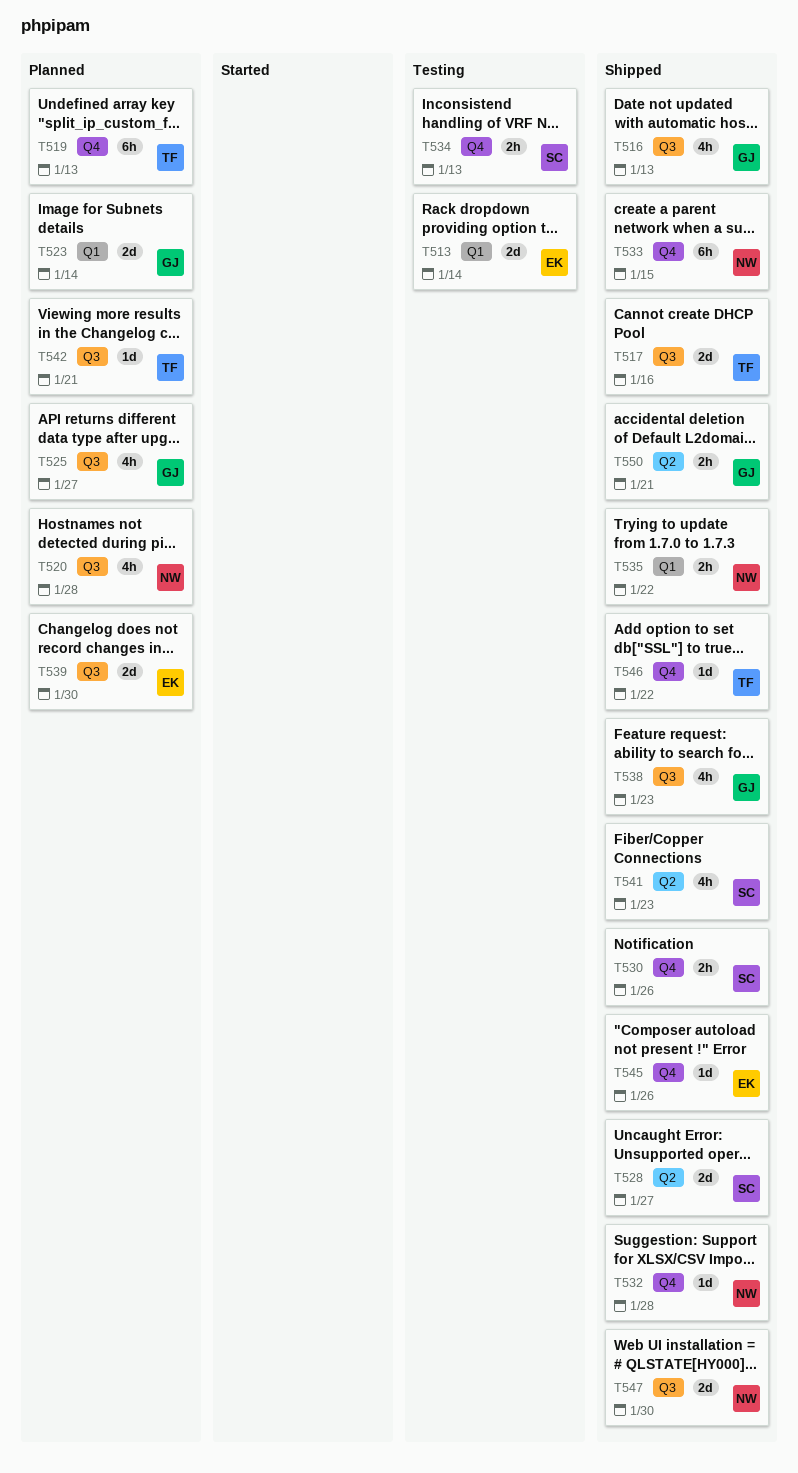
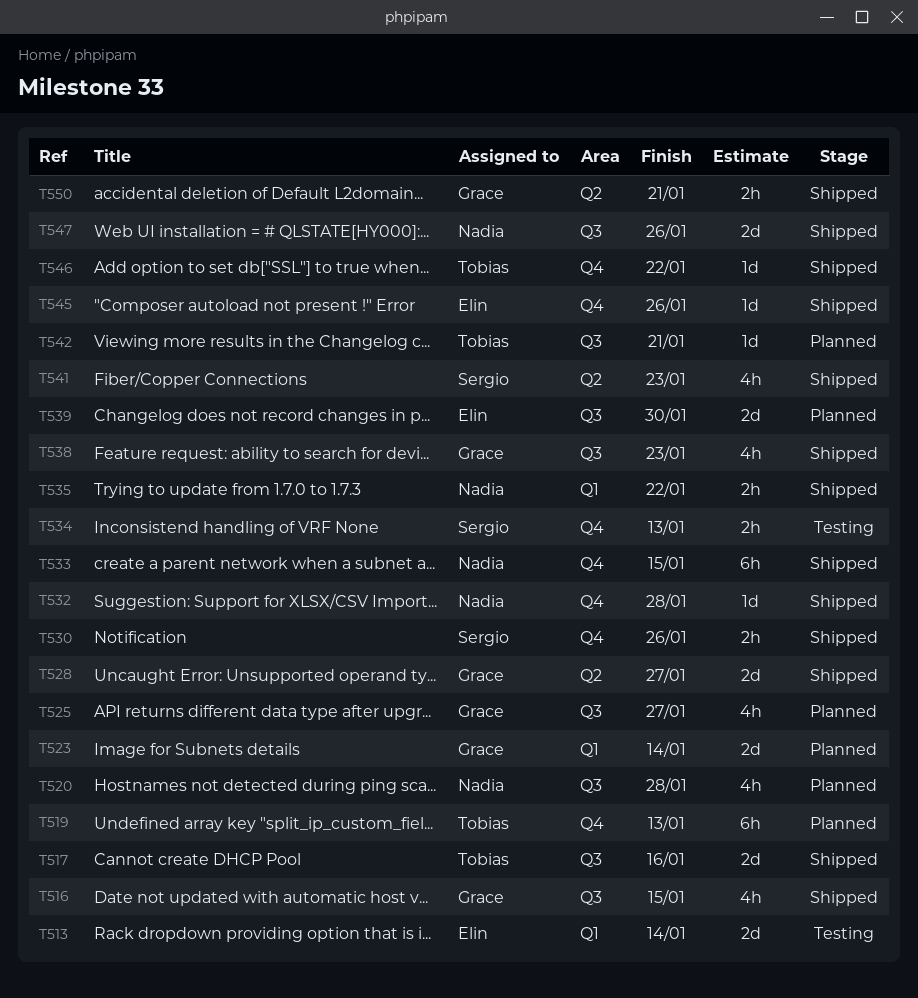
T516, due: Jan 13 -> Jan 15
T528, owner: Sergio -> Grace
T547, due: Jan 30 -> Jan 26

